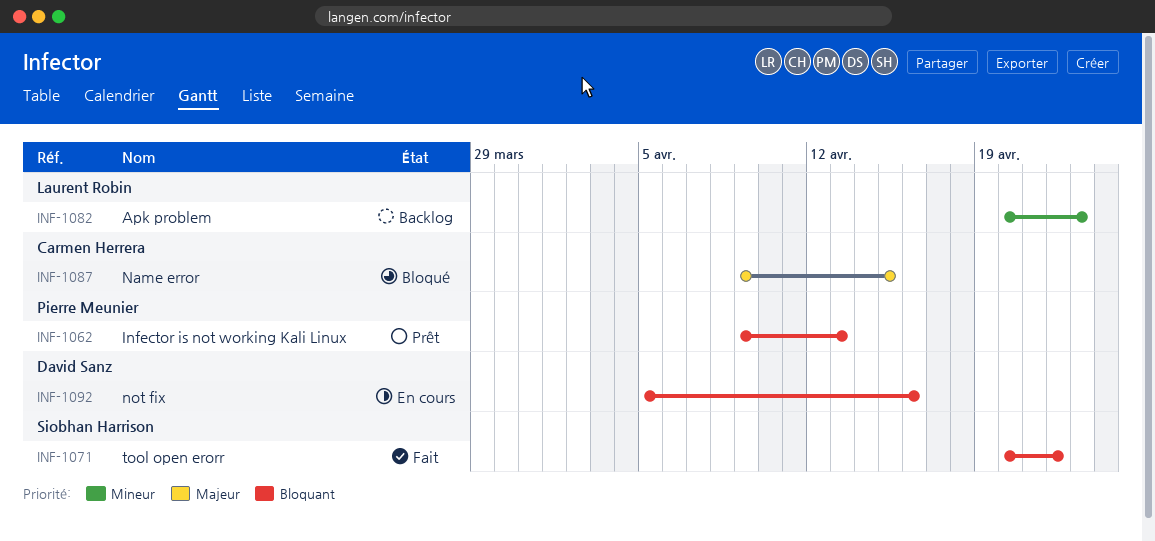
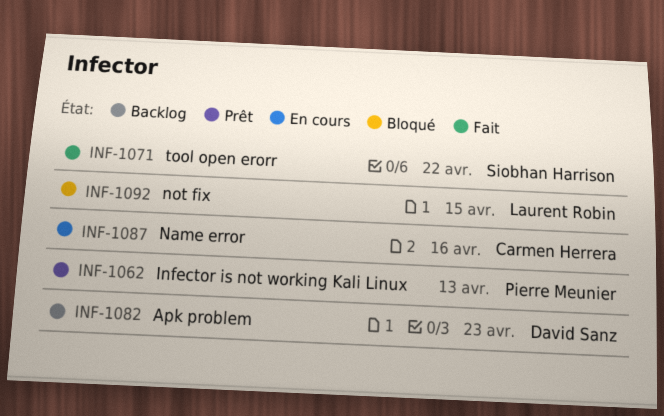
INF-1082, owner: Laurent Robin -> David Sanz
INF-1087, status: Bloqué -> En cours
INF-1087, due: Apr 15 -> Apr 16
INF-1092, status: En cours -> Bloqué
INF-1092, owner: David Sanz -> Laurent Robin
INF-1092, due: Apr 16 -> Apr 15

